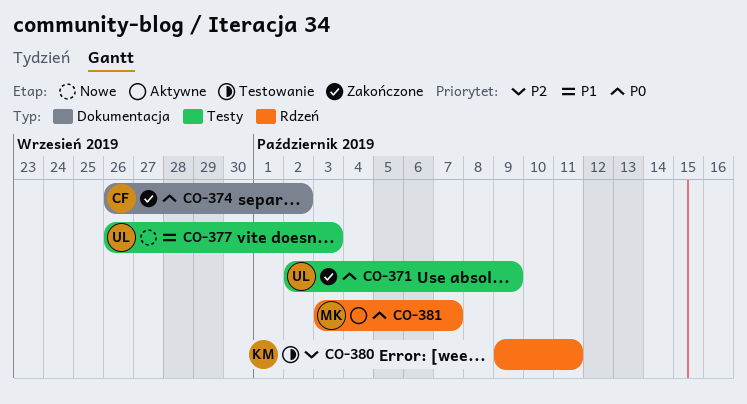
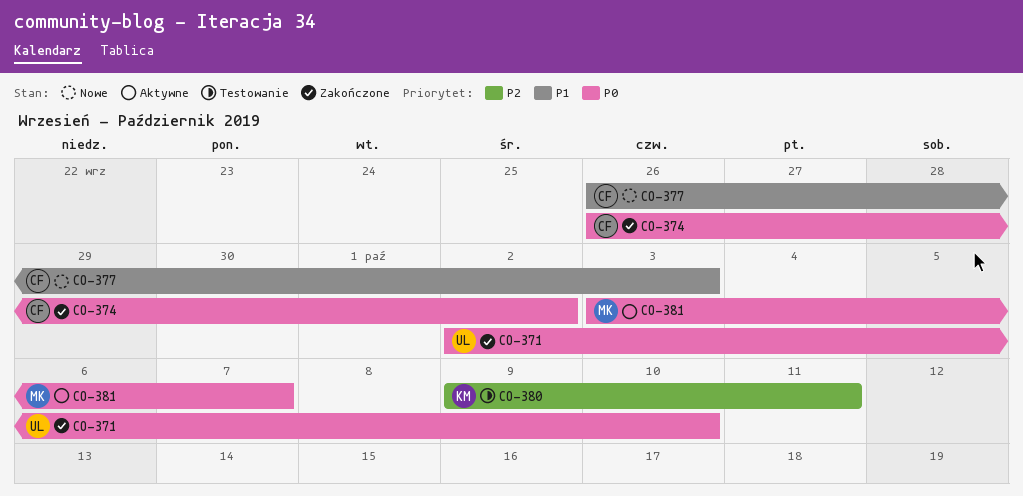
CO-371, due: Oct 9 -> Oct 10
CO-377, owner: UL -> CF

